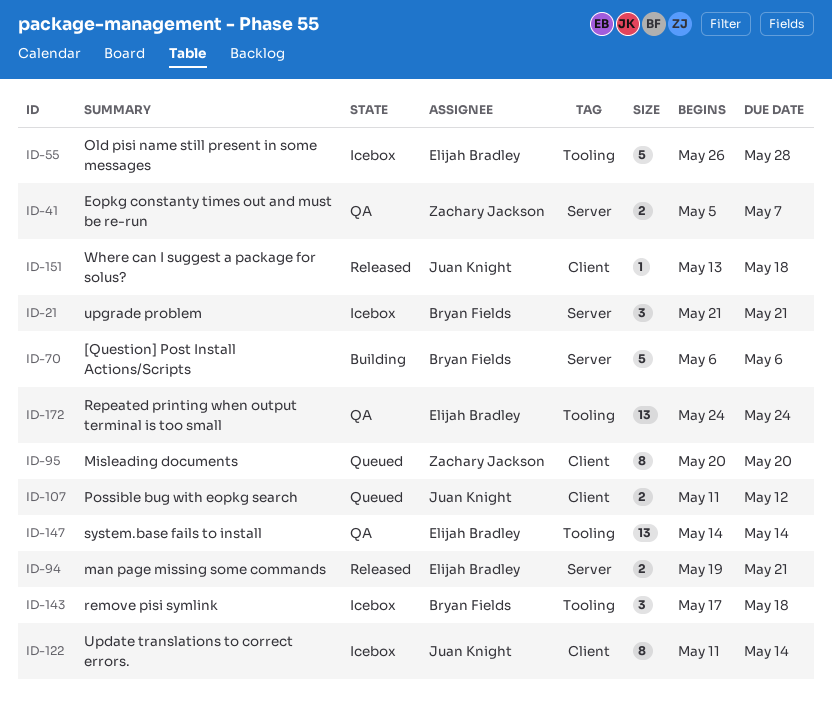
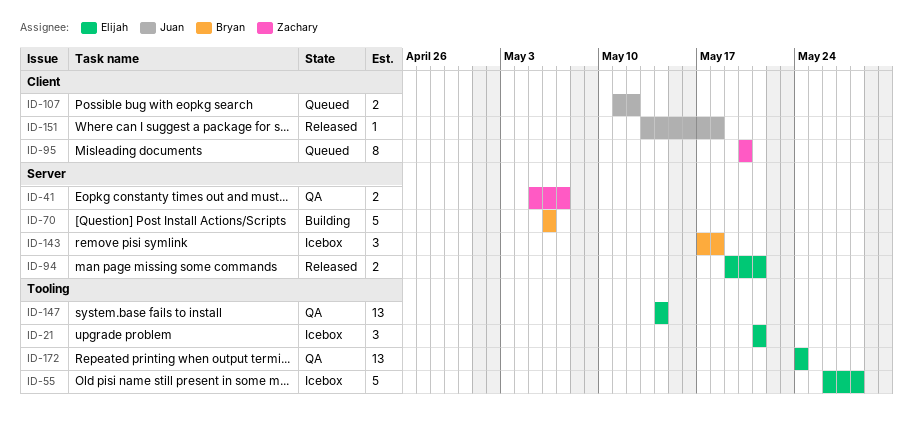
ID-21, owner: Bryan Fields -> Elijah Bradley
ID-21, label: Server -> Tooling
ID-122: present -> none
ID-143, label: Tooling -> Server

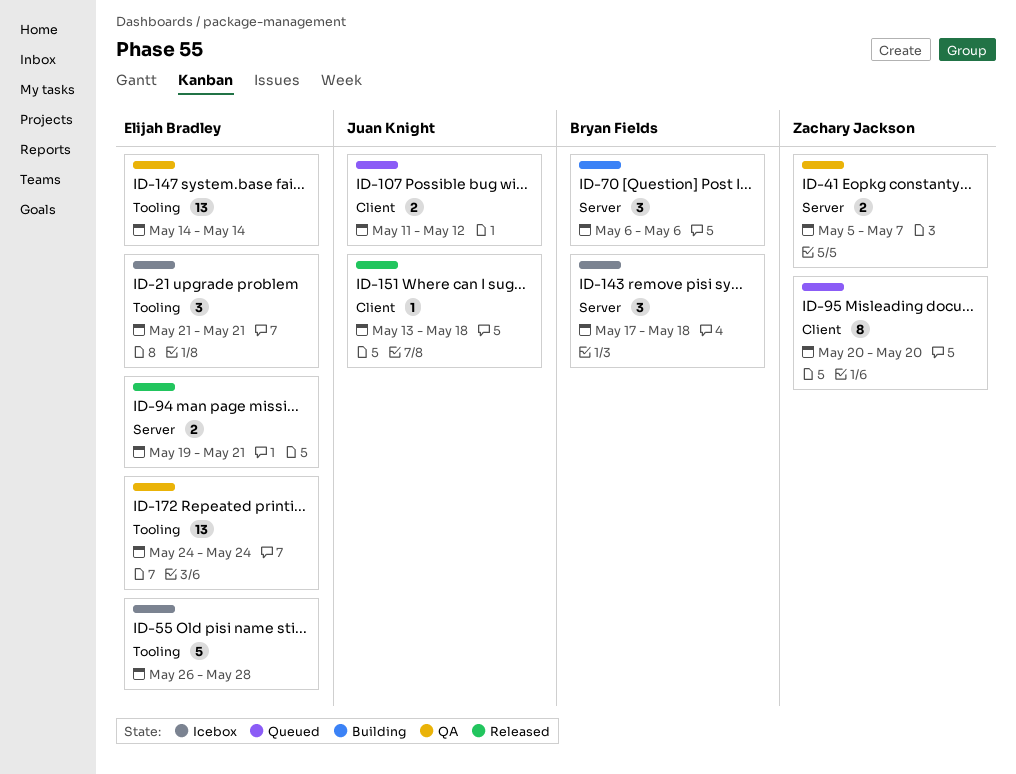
ID-70, estimate: 5 -> 3

